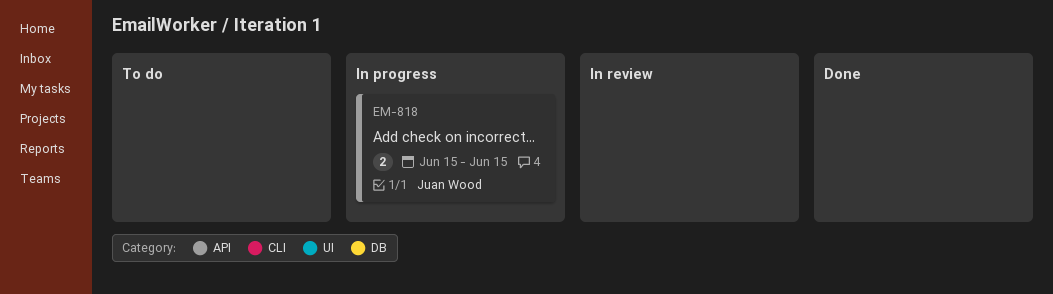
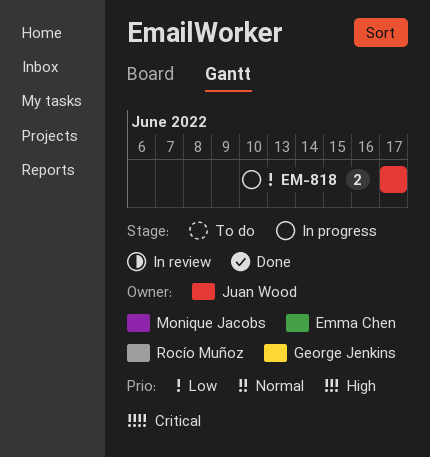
EM-818, start: Jun 15 -> Jun 17
EM-818, due: Jun 15 -> Jun 17

